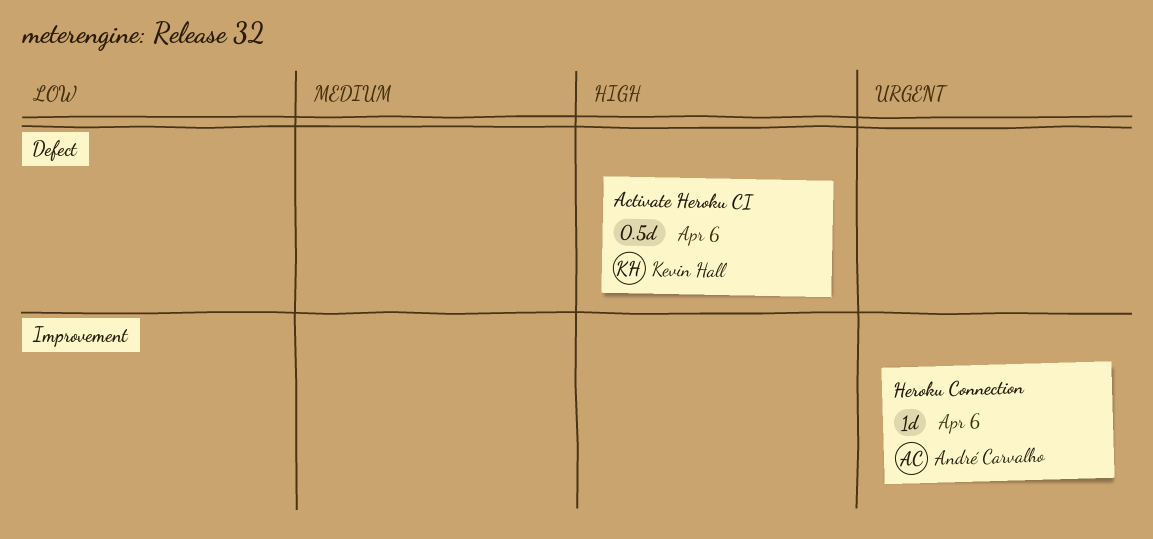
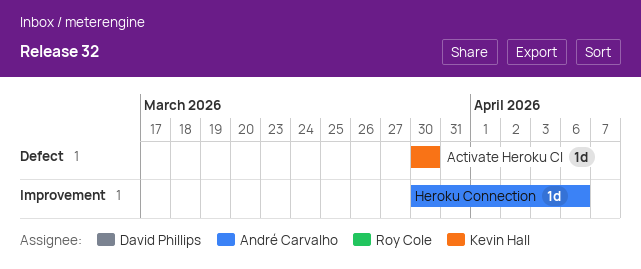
Activate Heroku CI, estimate: 0.5d -> 1d
Activate Heroku CI, due: Apr 6 -> Mar 30

